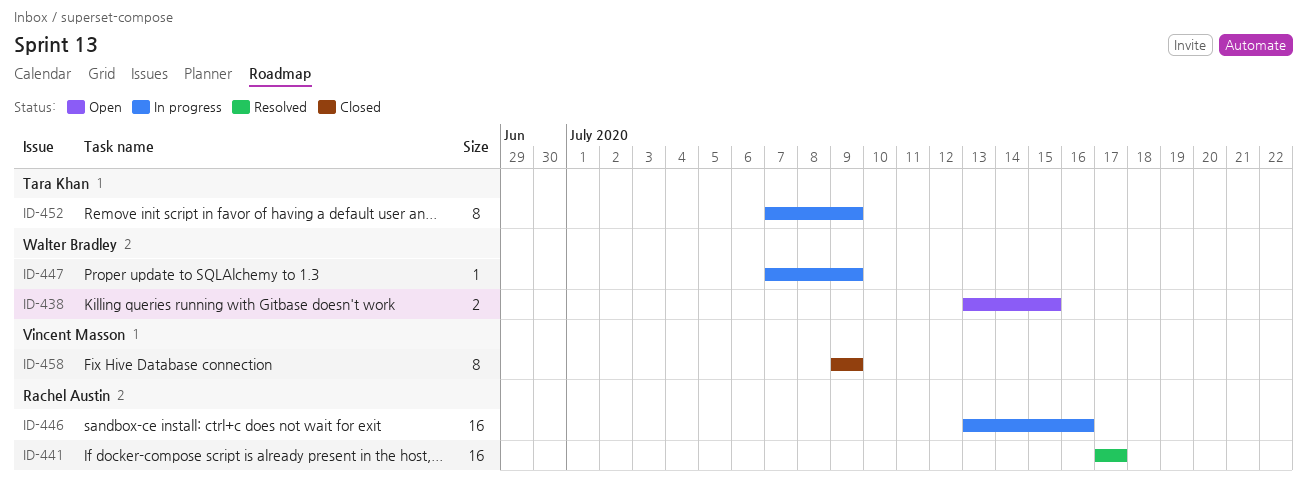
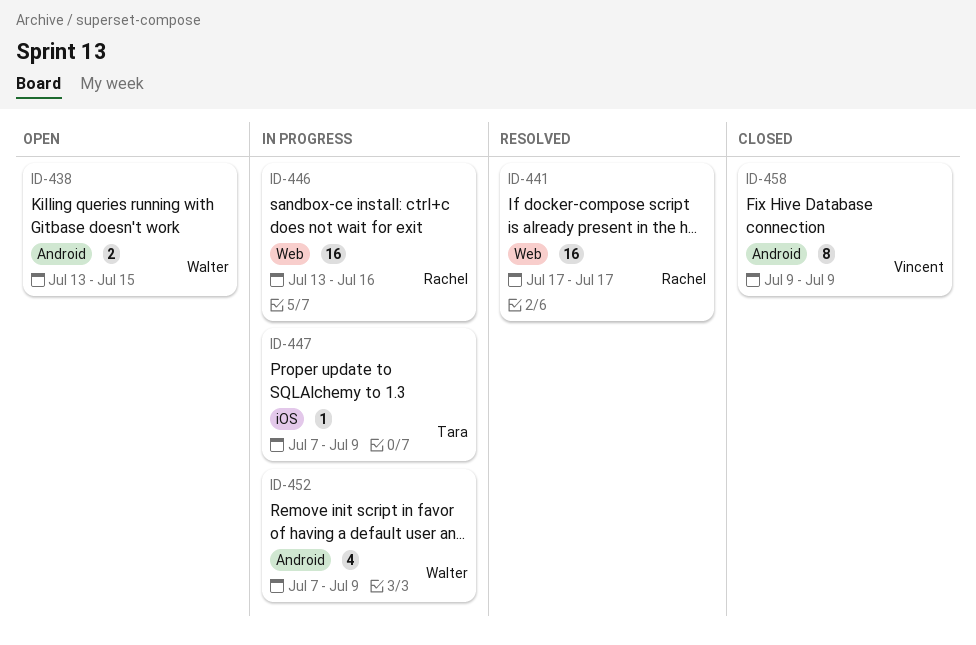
ID-447, owner: Walter Bradley -> Tara Khan
ID-452, owner: Tara Khan -> Walter Bradley
ID-452, estimate: 8 -> 4

